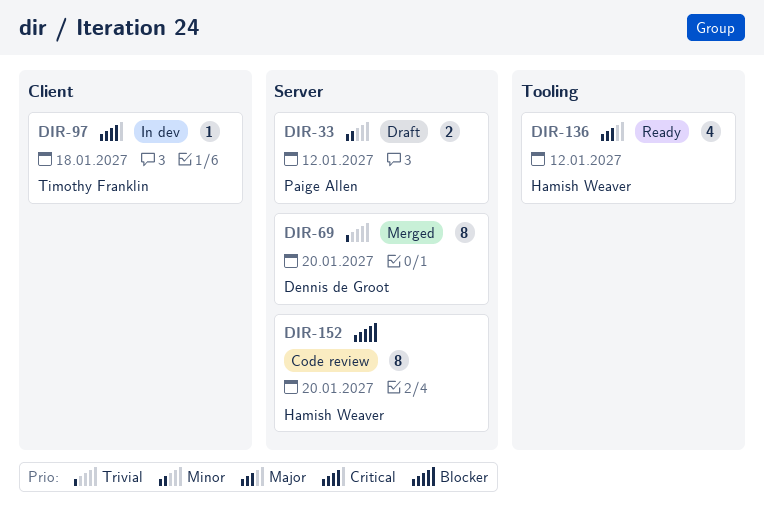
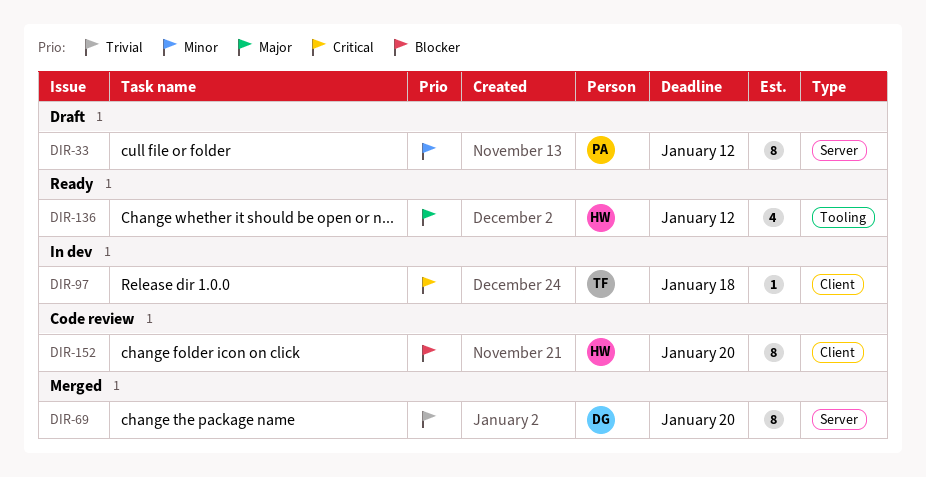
DIR-33, estimate: 2 -> 8
DIR-152, label: Server -> Client

